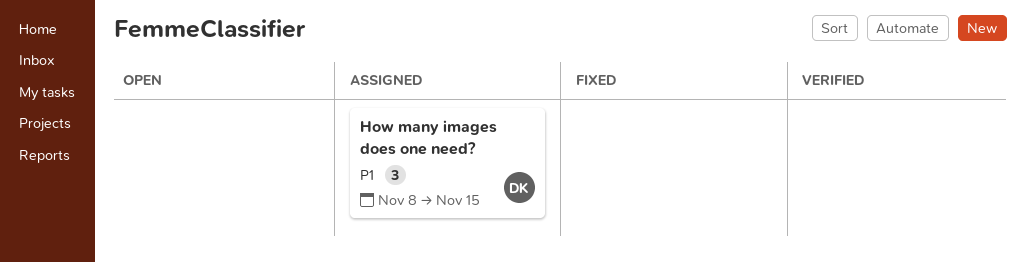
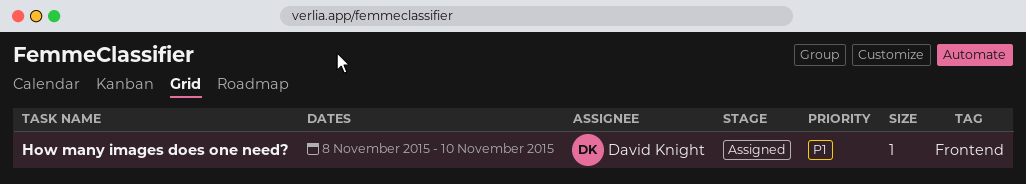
How many images does one need?, estimate: 3 -> 1
How many images does one need?, due: Nov 15 -> Nov 10

